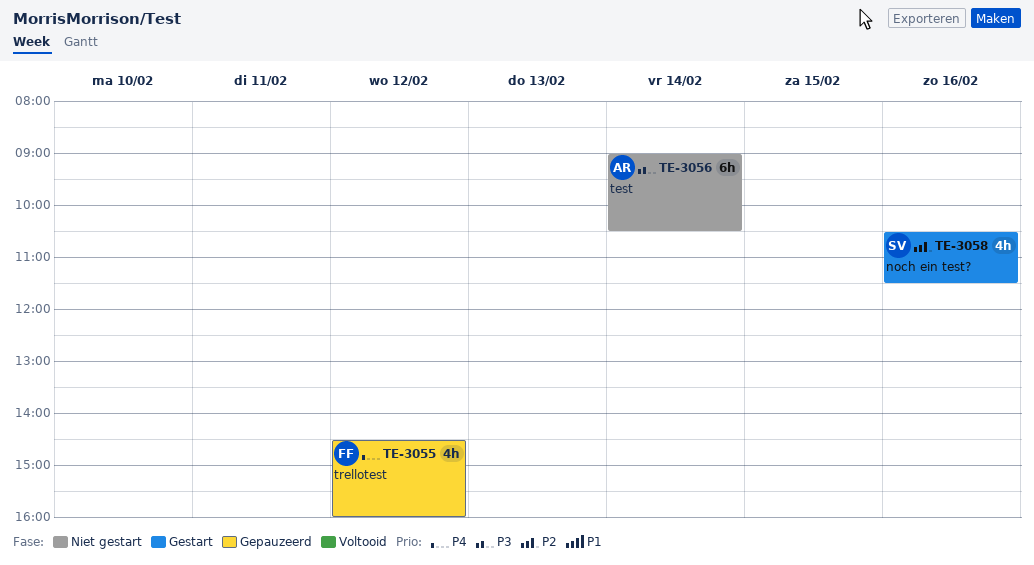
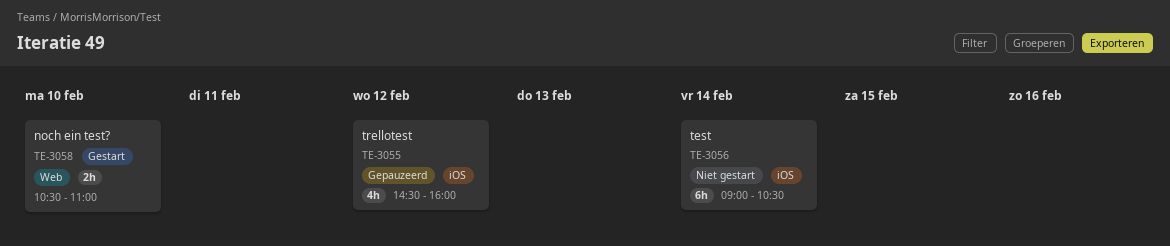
TE-3058, estimate: 4h -> 2h
TE-3058, day: Feb 16 -> Feb 10
TE-3058, ends: 11:30 -> 11:00

